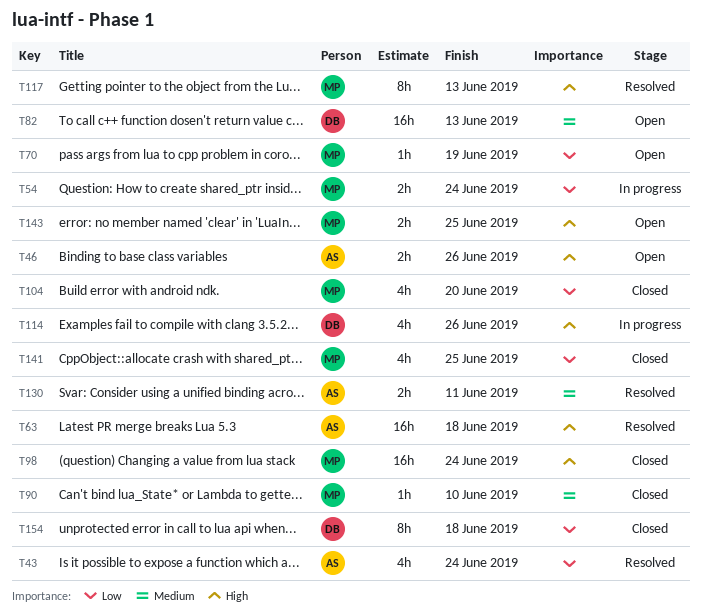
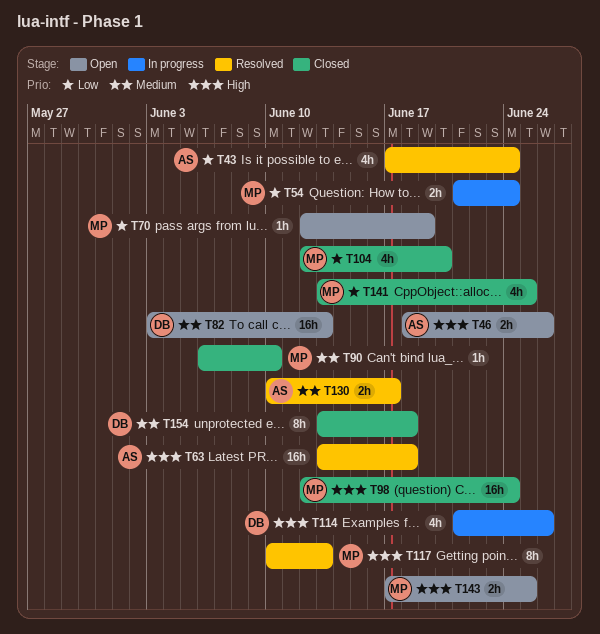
T130, due: Jun 11 -> Jun 17
T154, priority: Low -> Medium

